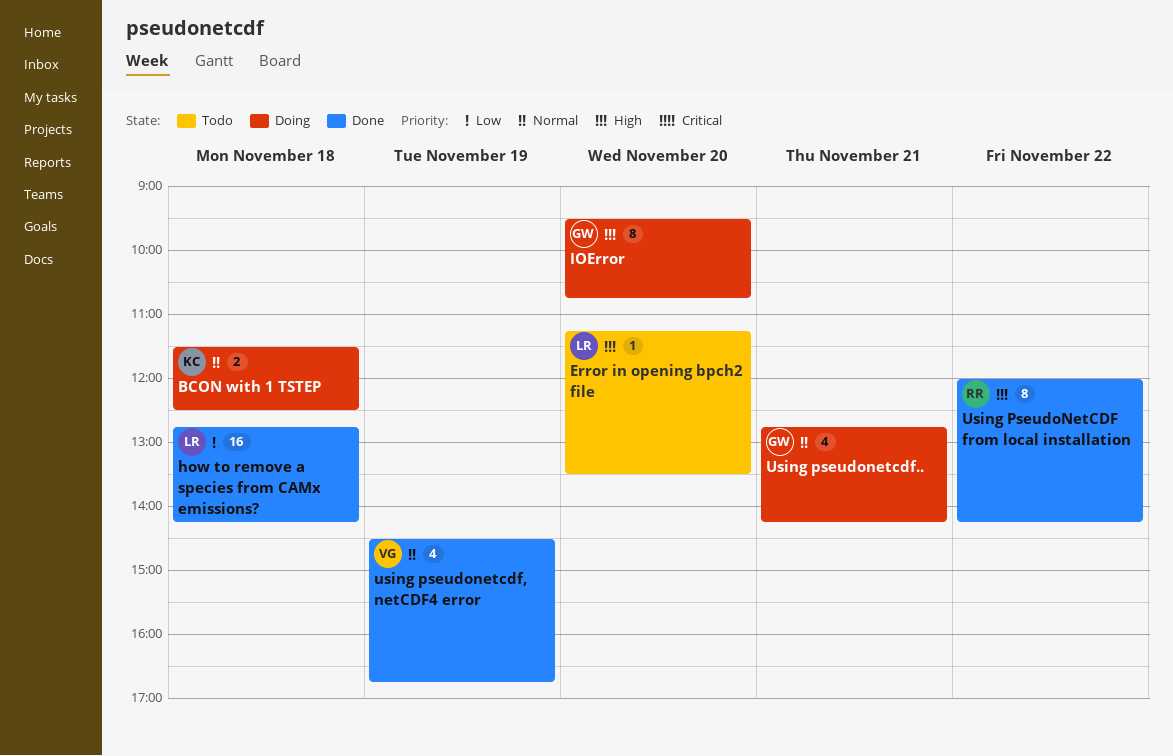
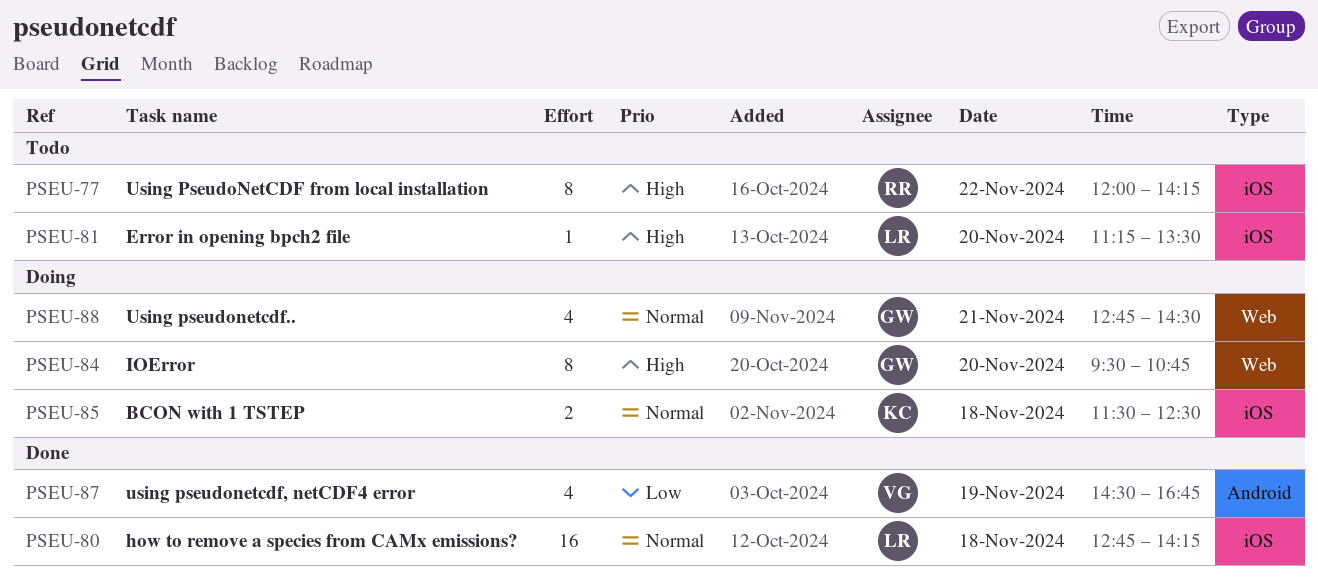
how to remove a species from CAMx emissions?, priority: Low -> Normal
Using PseudoNetCDF from local installation, status: Done -> Todo
using pseudonetcdf, netCDF4 error, priority: Normal -> Low
Using pseudonetcdf.., ends: 14:15 -> 14:30

